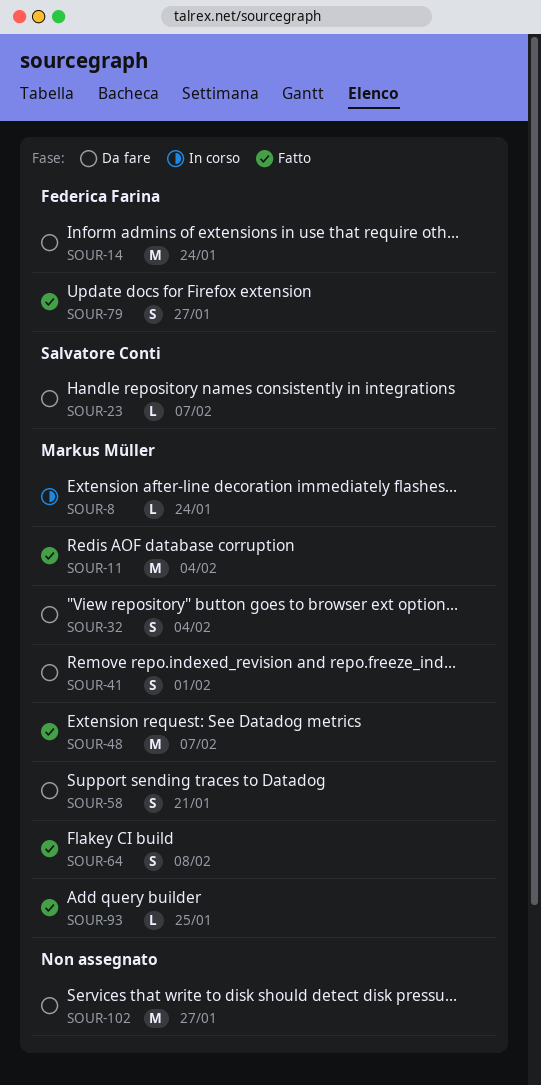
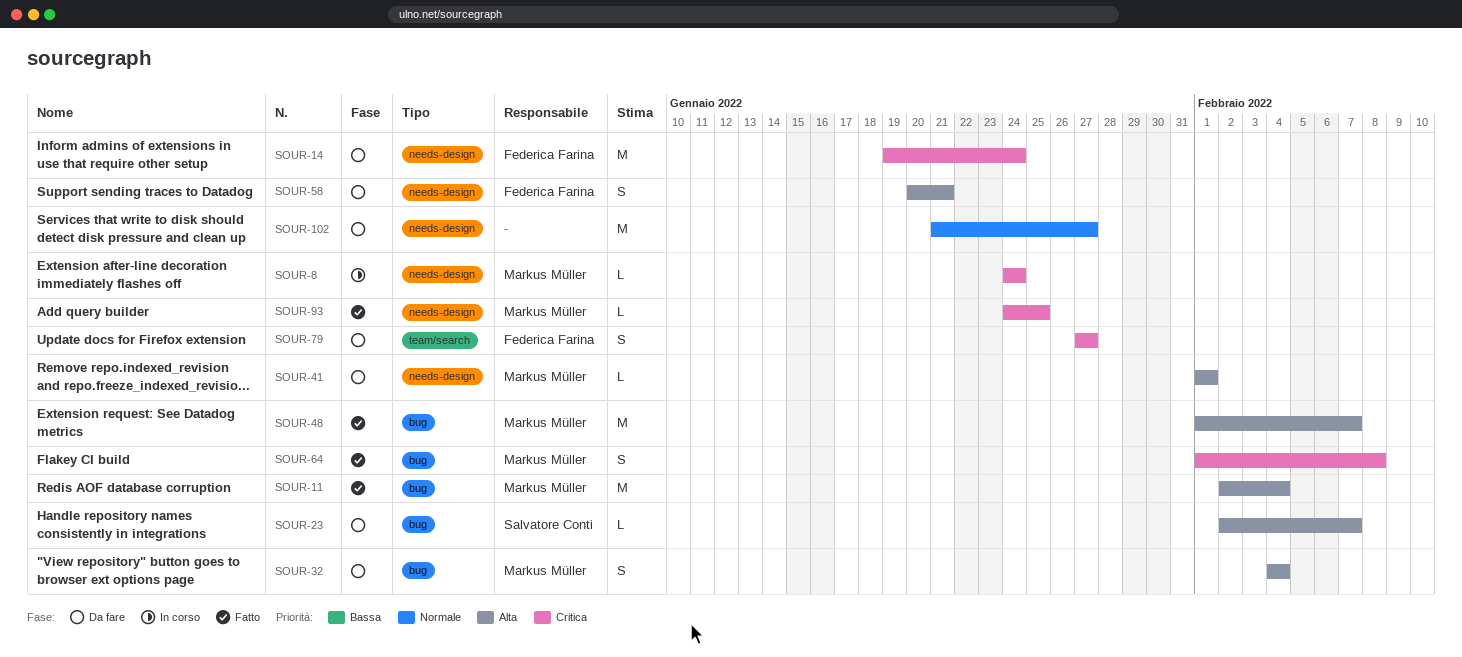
SOUR-41, estimate: S -> L
SOUR-58, owner: Markus Müller -> Federica Farina
SOUR-79, status: Fatto -> Da fare

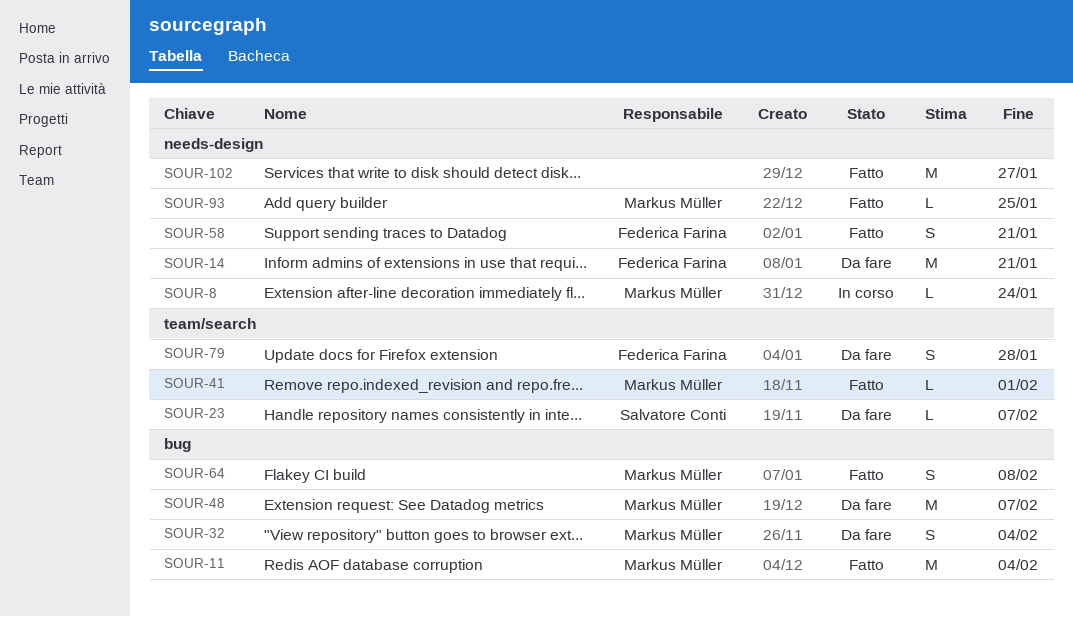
SOUR-14, due: Jan 24 -> Jan 21
SOUR-23, label: bug -> team/search
SOUR-41, status: Da fare -> Fatto
SOUR-41, label: needs-design -> team/search
SOUR-48, status: Fatto -> Da fare
SOUR-58, status: Da fare -> Fatto
SOUR-79, due: Jan 27 -> Jan 28
SOUR-102, status: Da fare -> Fatto

